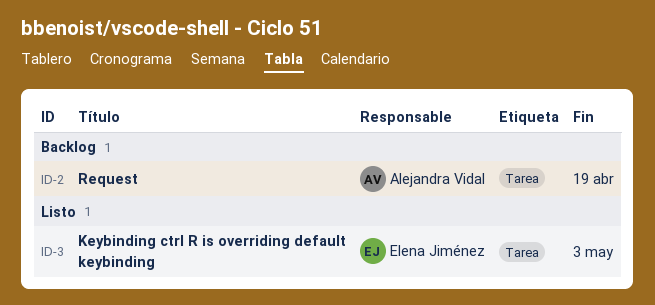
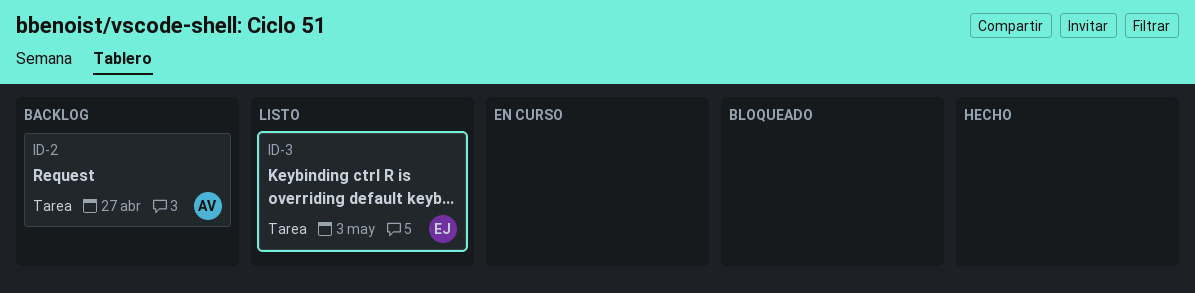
ID-2, due: Apr 19 -> Apr 27

